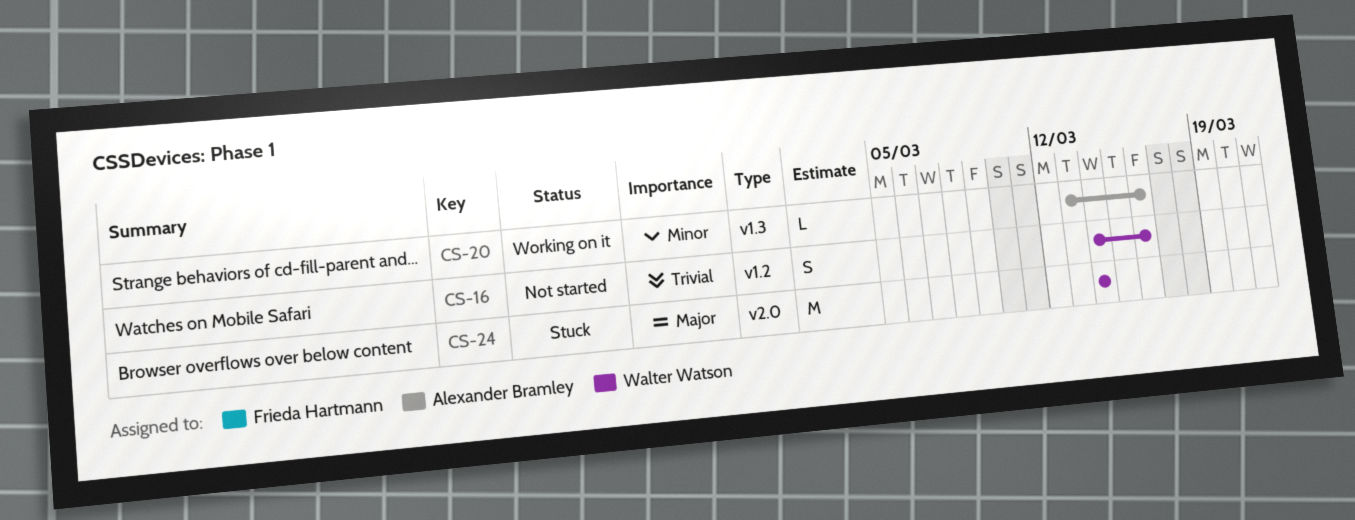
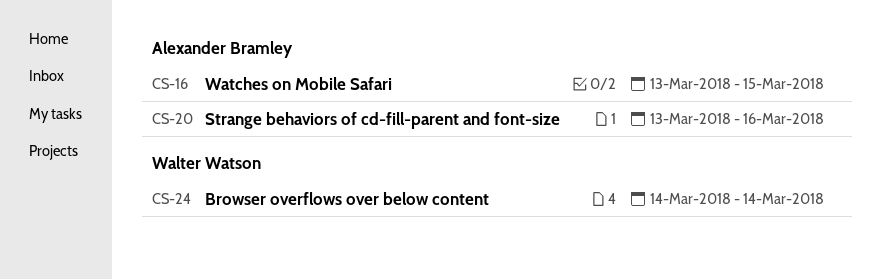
CS-16, owner: Walter Watson -> Alexander Bramley
CS-16, start: Mar 14 -> Mar 13
CS-16, due: Mar 16 -> Mar 15

